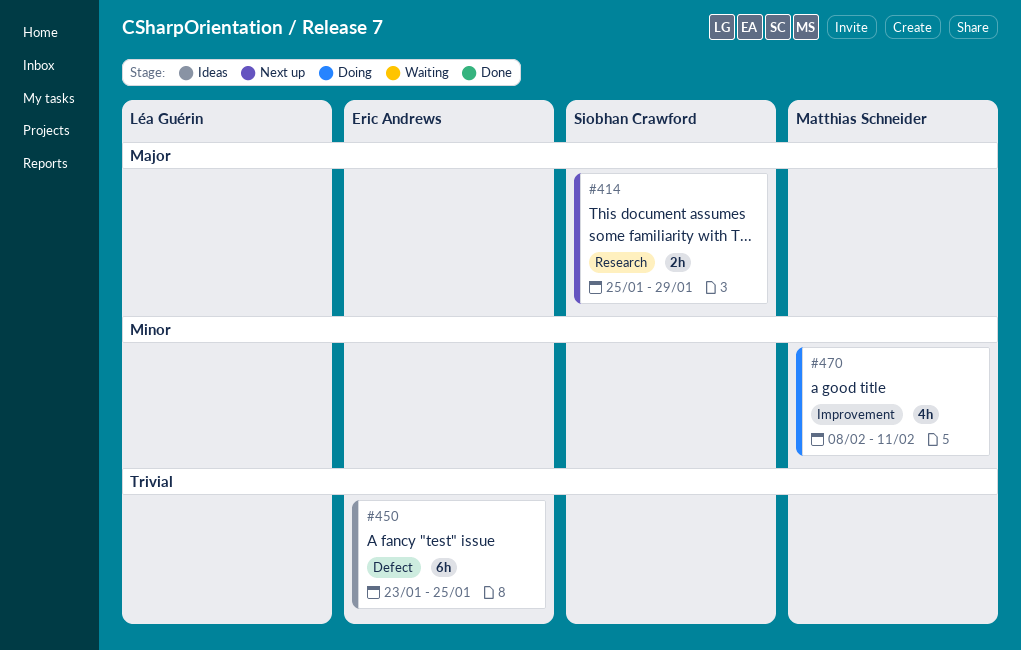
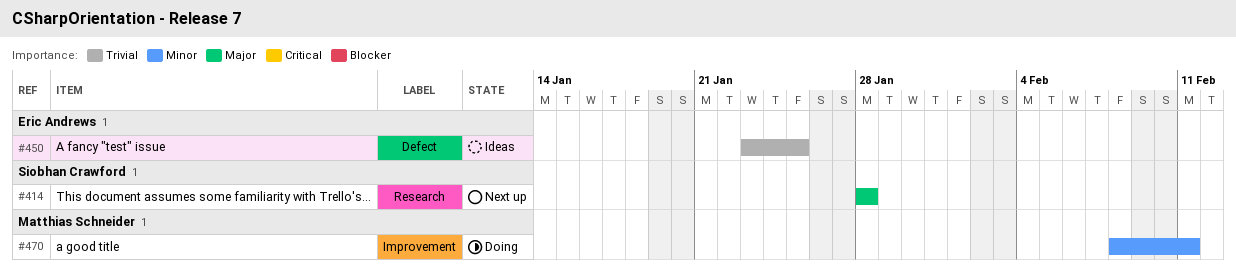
#414, start: Jan 25 -> Jan 28
#414, due: Jan 29 -> Jan 28

